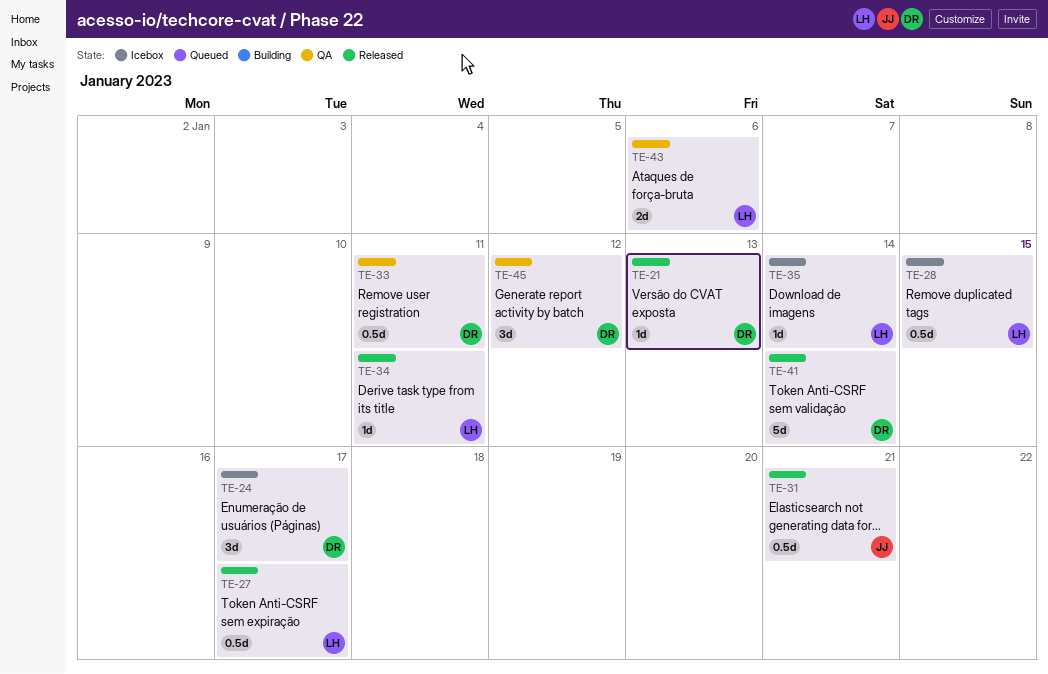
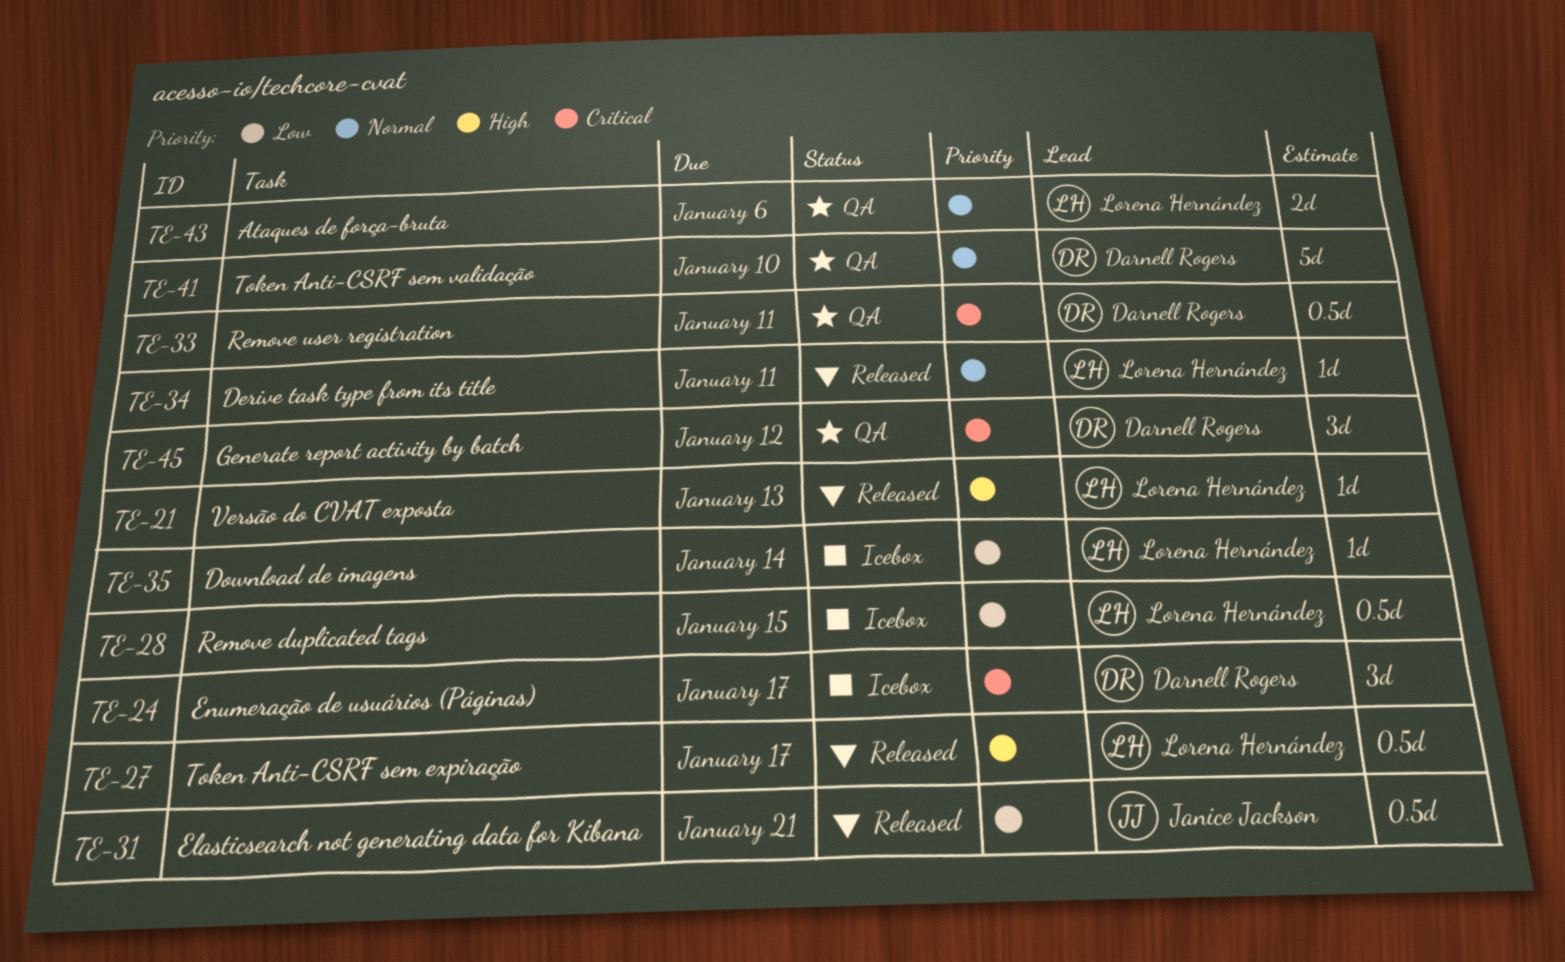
TE-21, owner: Darnell Rogers -> Lorena Hernández
TE-41, status: Released -> QA
TE-41, due: Jan 14 -> Jan 10

